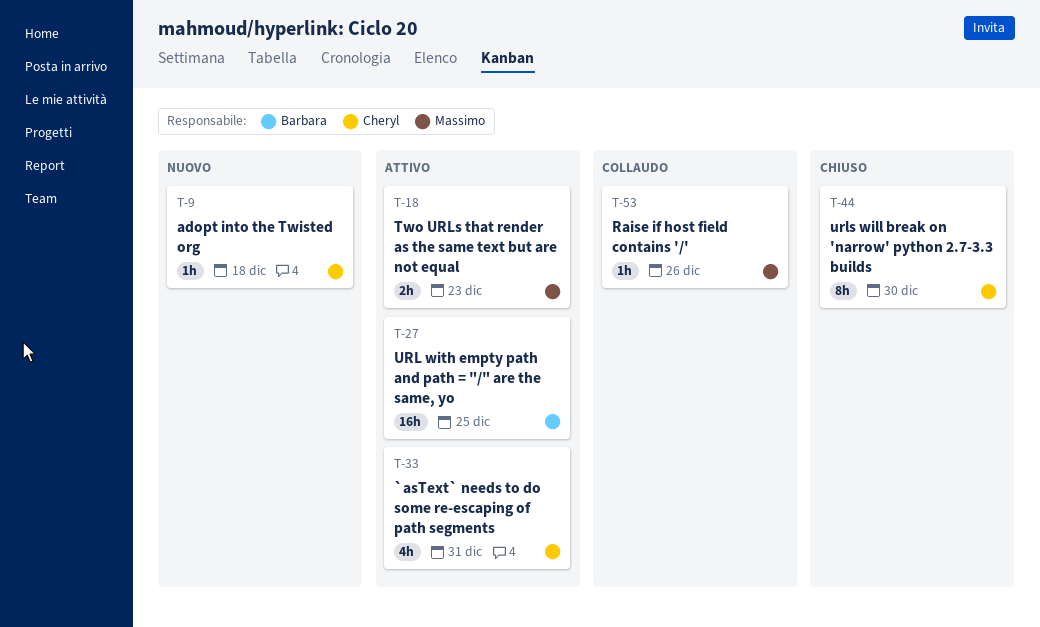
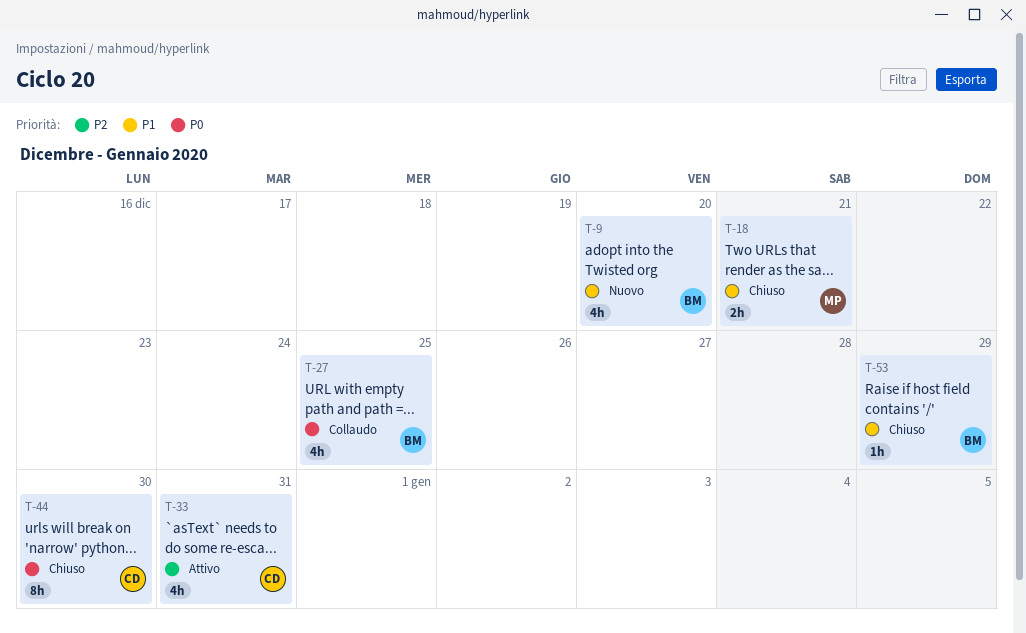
T-9, owner: Cheryl -> Barbara
T-9, estimate: 1h -> 4h
T-9, due: Dec 18 -> Dec 20
T-18, status: Attivo -> Chiuso
T-18, due: Dec 23 -> Dec 21
T-27, status: Attivo -> Collaudo
T-27, estimate: 16h -> 4h
T-53, status: Collaudo -> Chiuso
T-53, owner: Massimo -> Barbara
T-53, due: Dec 26 -> Dec 29

